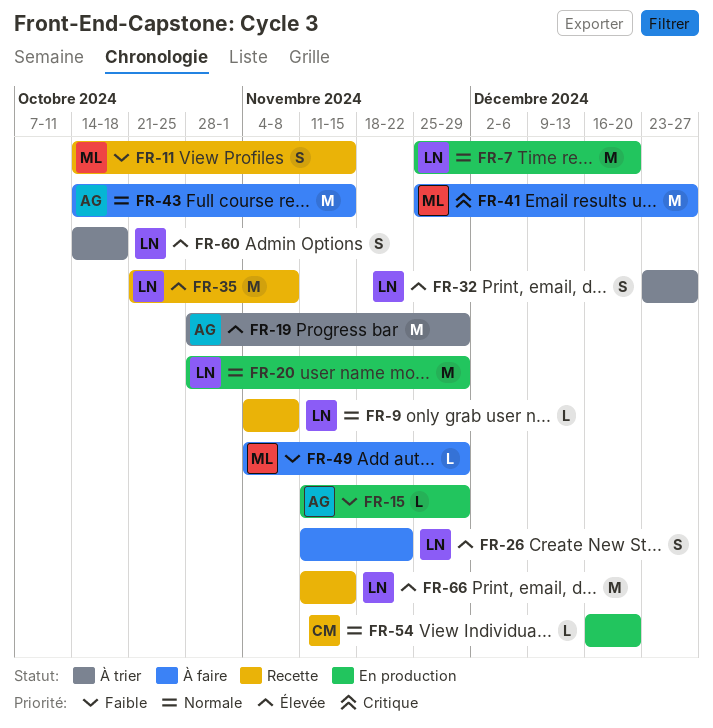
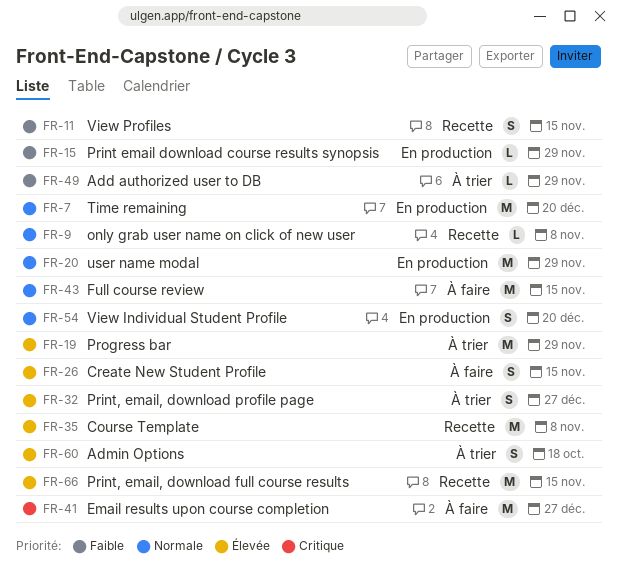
FR-26, due: Nov 22 -> Nov 15
FR-49, status: À faire -> À trier
FR-54, estimate: L -> S

